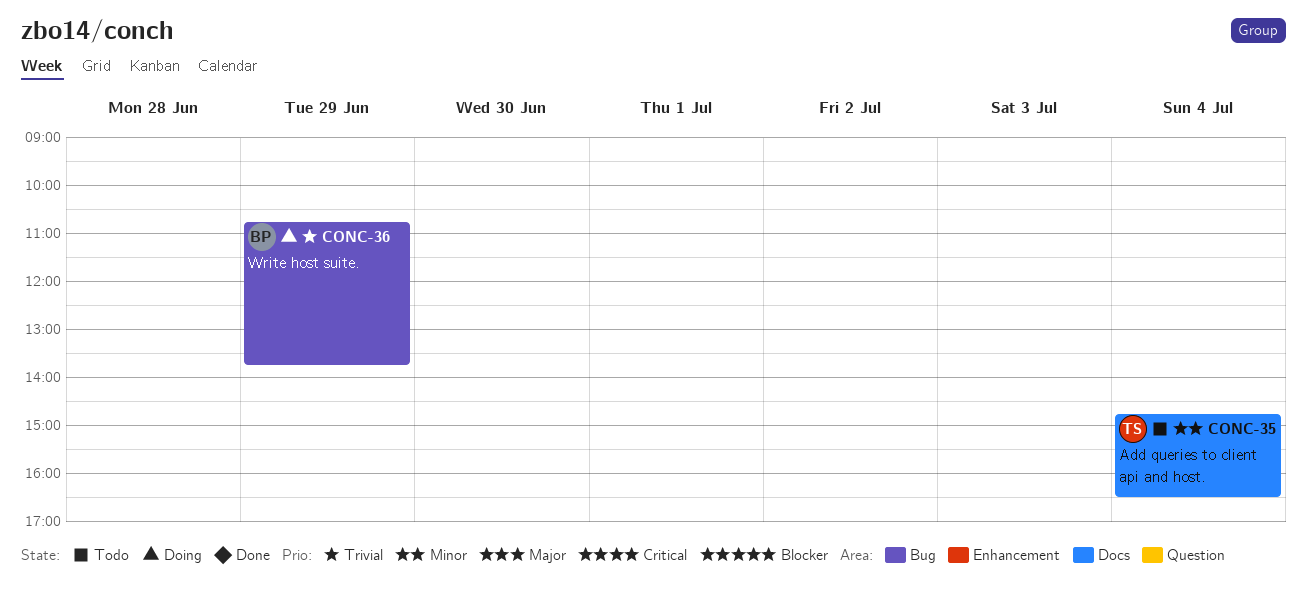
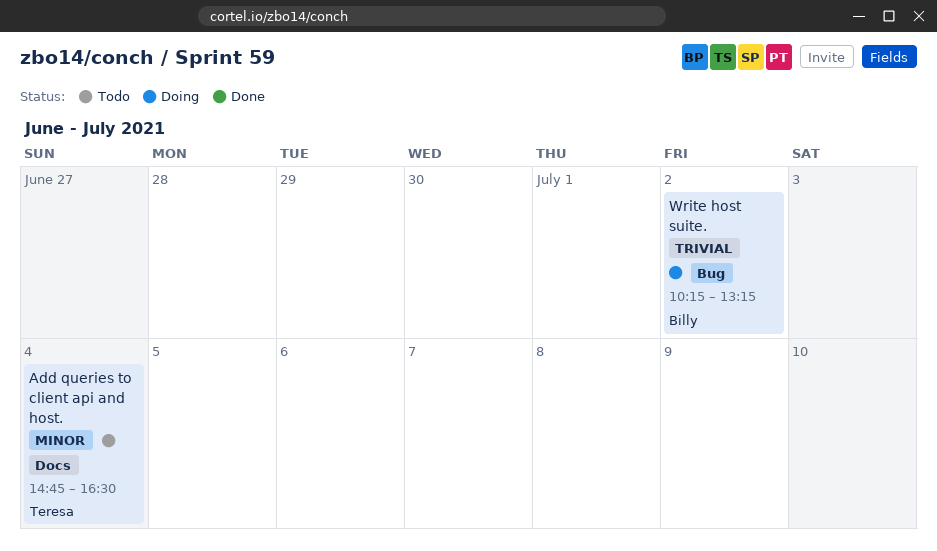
Write host suite., day: Jun 29 -> Jul 2
Write host suite., begins: 10:45 -> 10:15
Write host suite., ends: 13:45 -> 13:15

